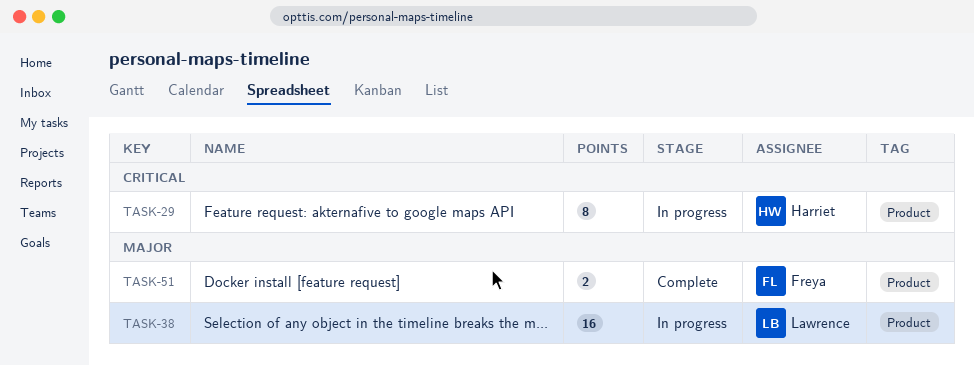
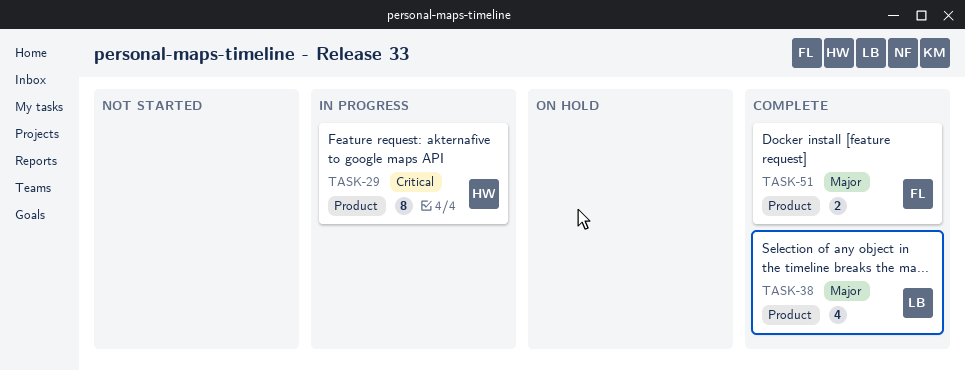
TASK-38, status: In progress -> Complete
TASK-38, estimate: 16 -> 4

